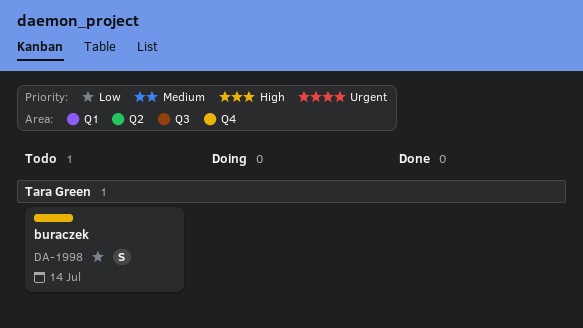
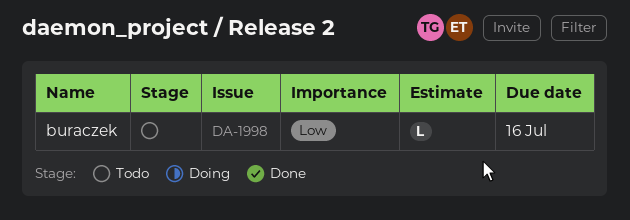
DA-1998, estimate: S -> L
DA-1998, due: Jul 14 -> Jul 16

